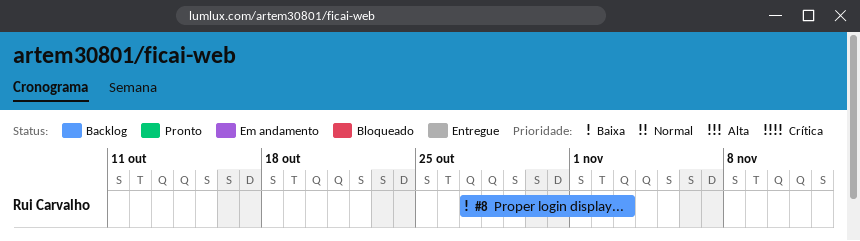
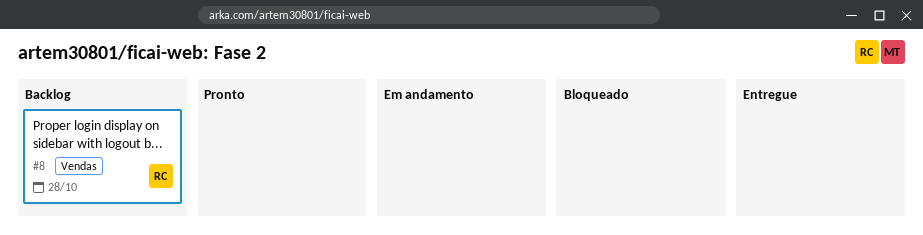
#8, due: Nov 3 -> Oct 28

